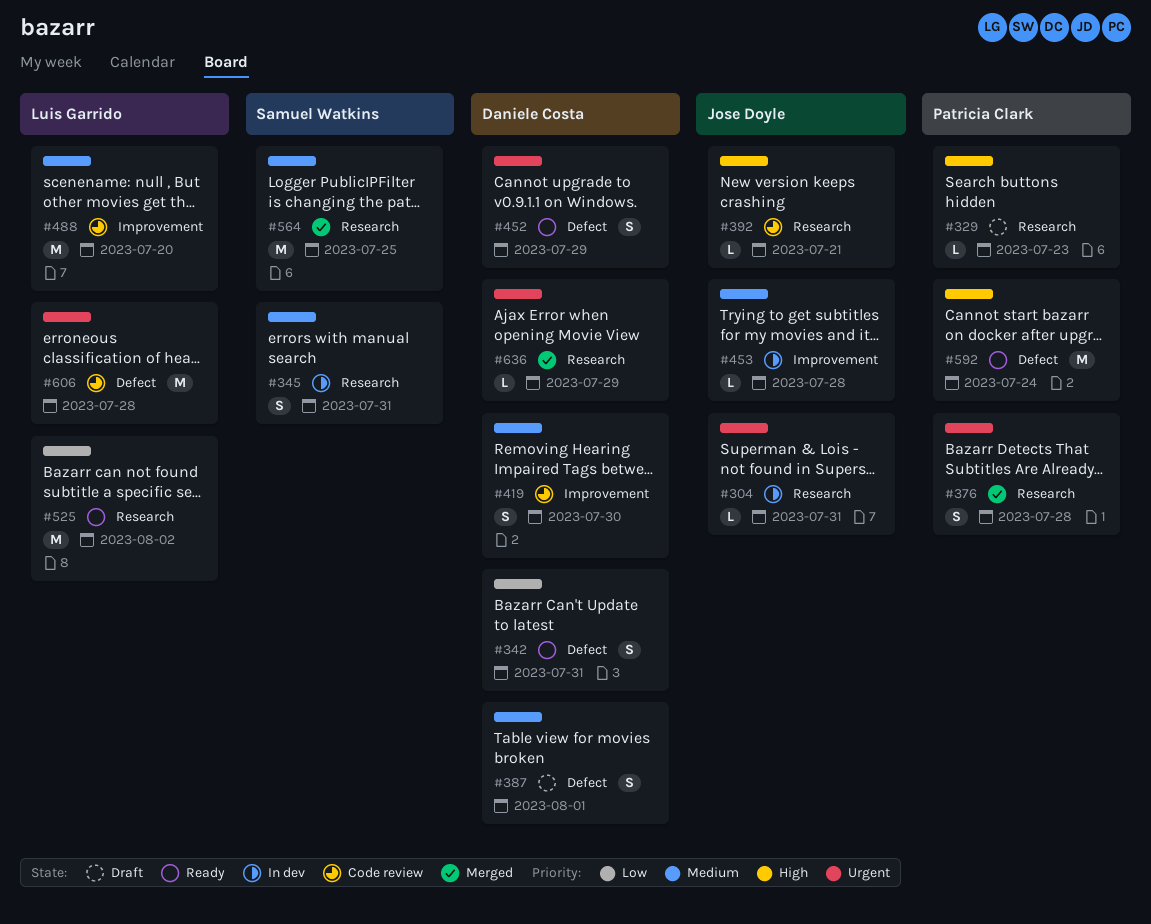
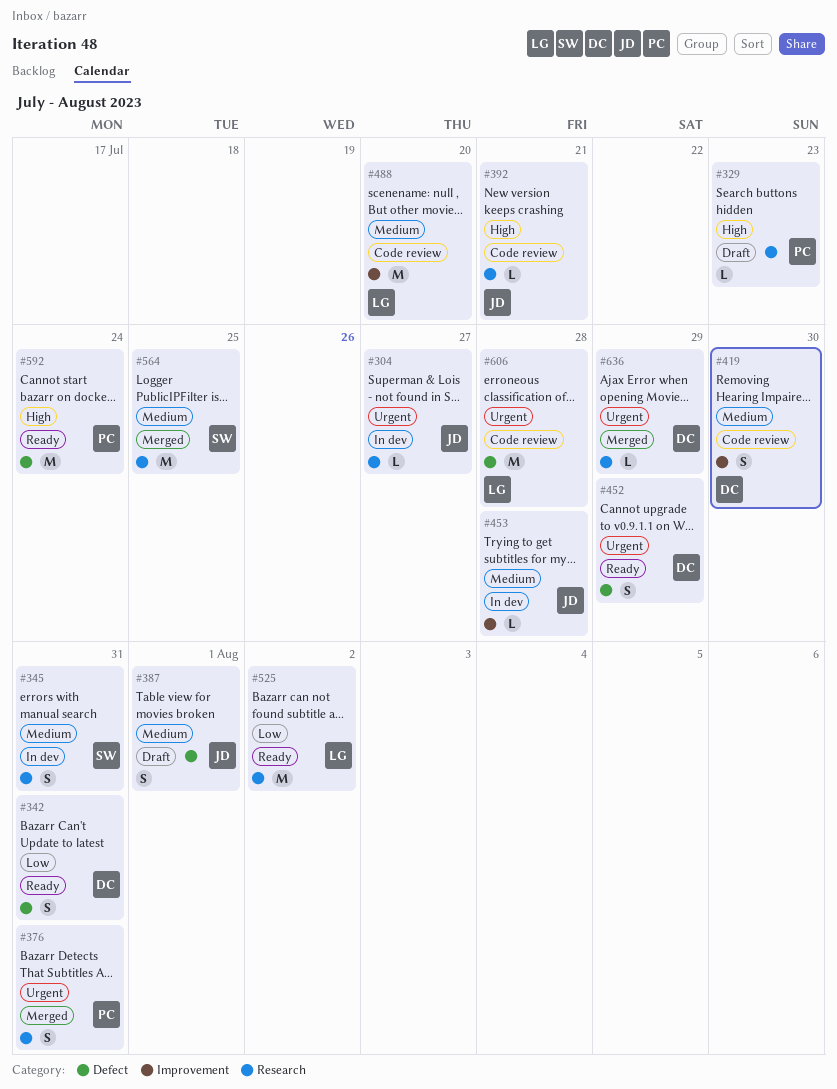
#304, due: Jul 31 -> Jul 27
#376, due: Jul 28 -> Jul 31
#387, owner: Daniele Costa -> Jose Doyle

